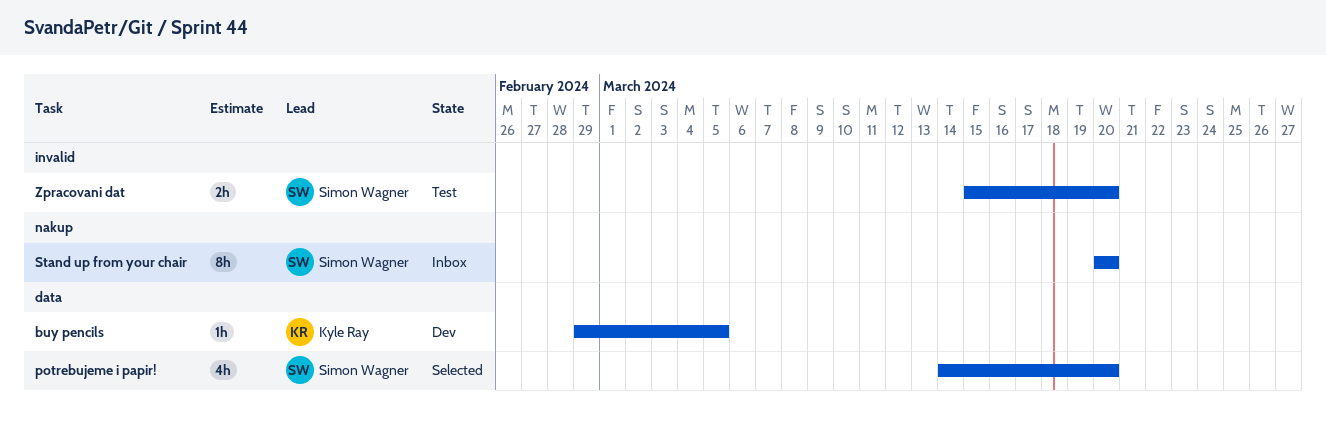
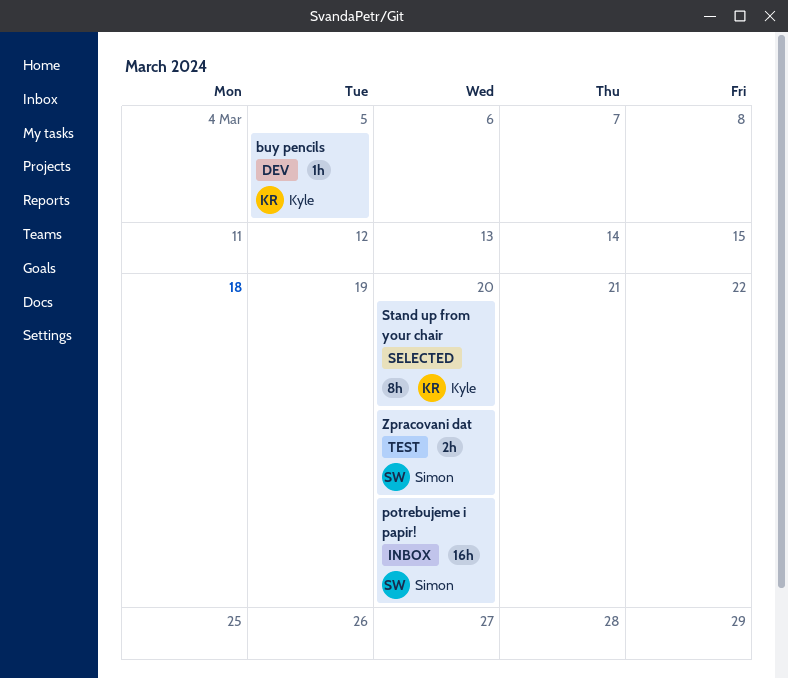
potrebujeme i papir!, status: Selected -> Inbox
potrebujeme i papir!, estimate: 4h -> 16h
Stand up from your chair, status: Inbox -> Selected
Stand up from your chair, owner: Simon Wagner -> Kyle Ray

